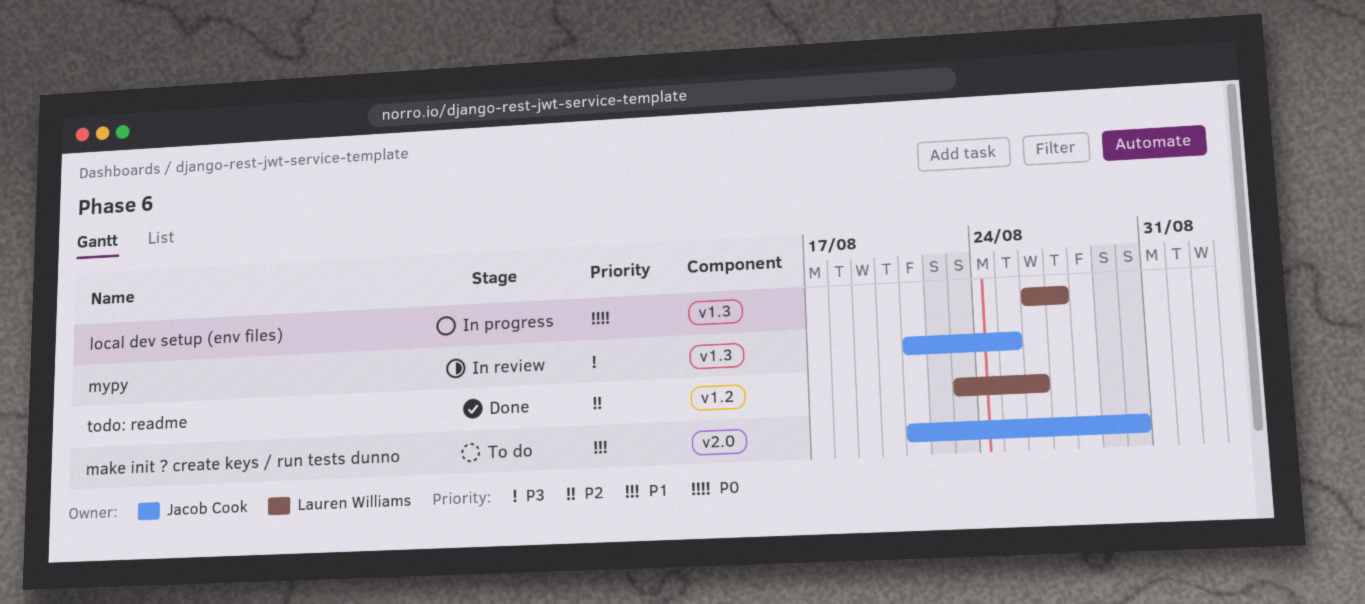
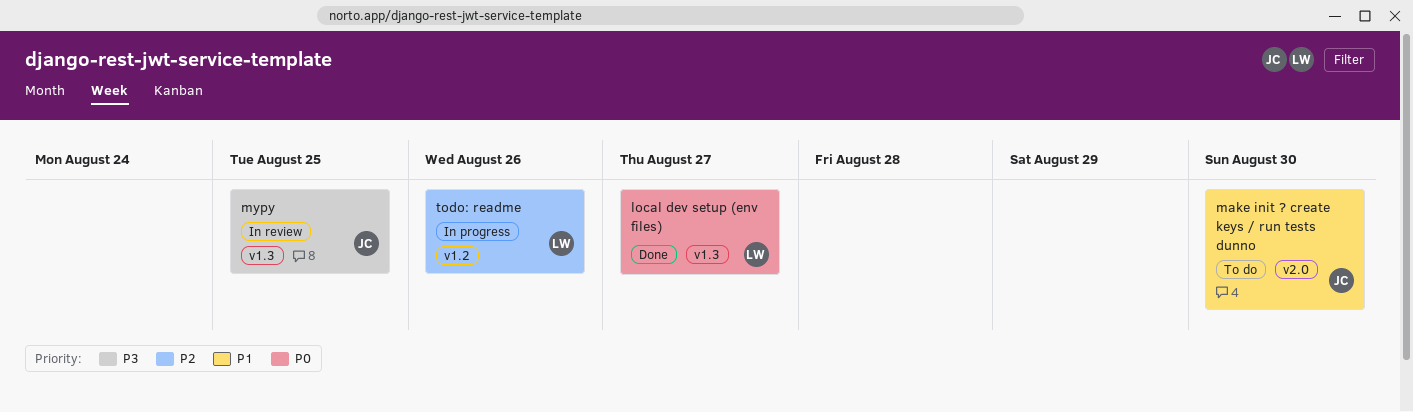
local dev setup (env files), status: In progress -> Done
todo: readme, status: Done -> In progress

